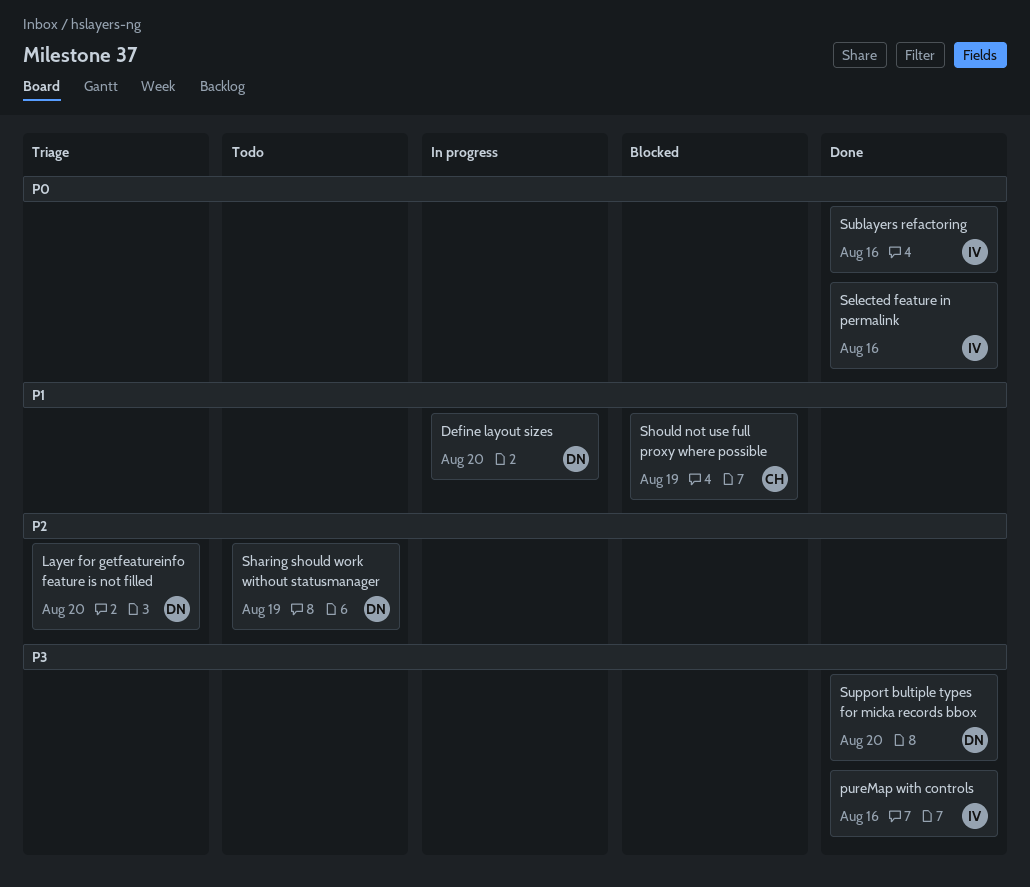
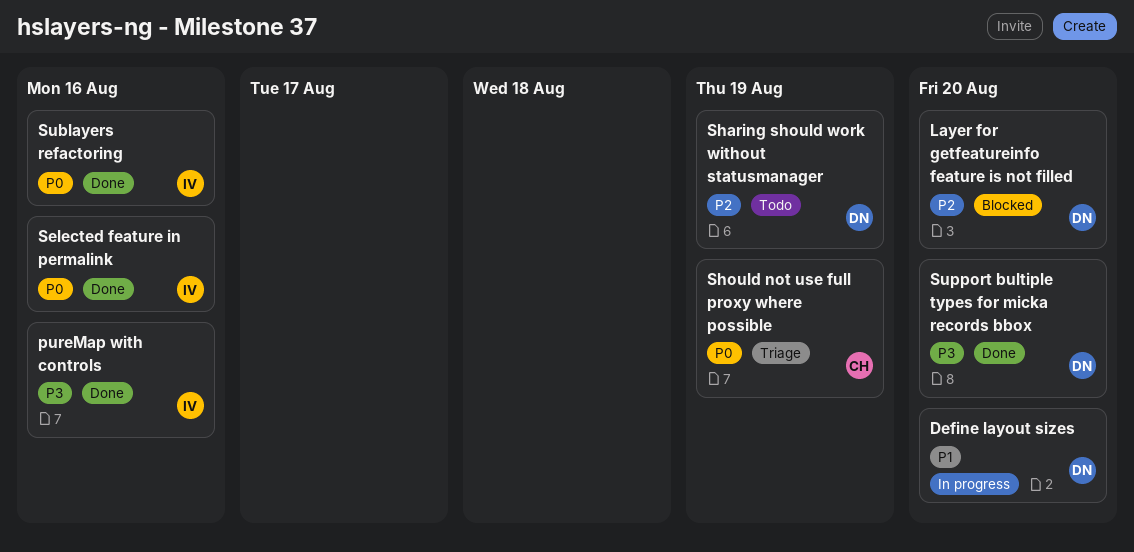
Layer for getfeatureinfo feature is not filled, status: Triage -> Blocked
Should not use full proxy where possible, status: Blocked -> Triage
Should not use full proxy where possible, priority: P1 -> P0

